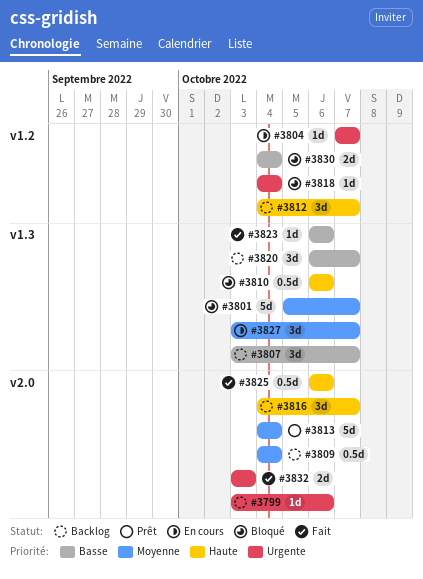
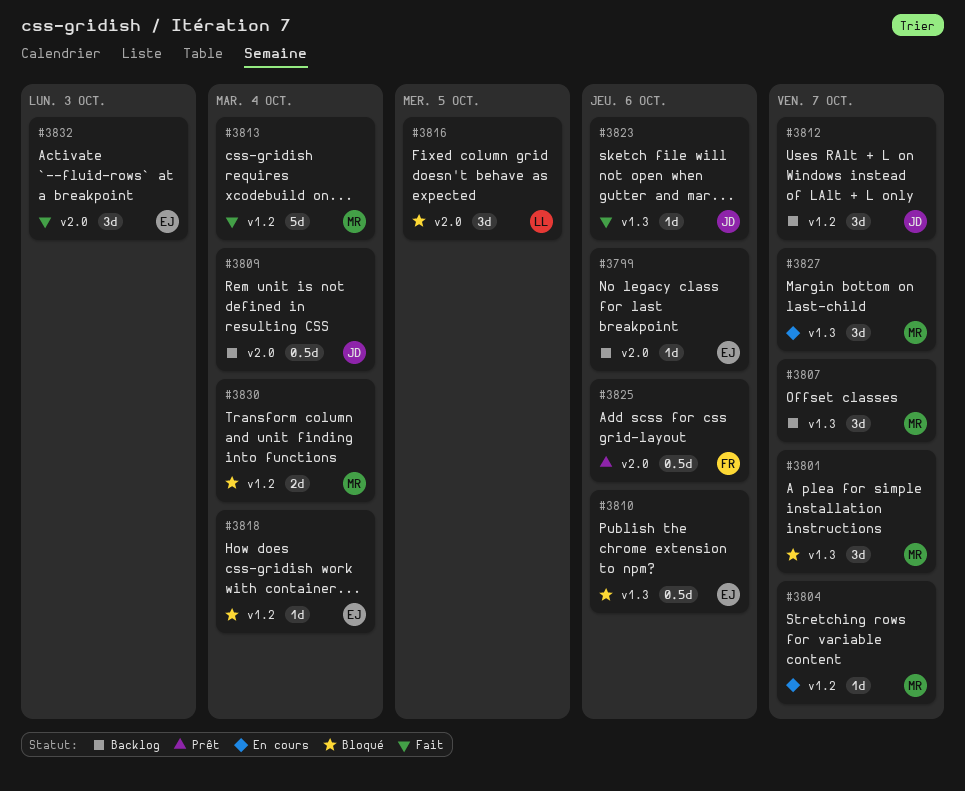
#3801, estimate: 5d -> 3d
#3813, status: Prêt -> Fait
#3813, label: v2.0 -> v1.2
#3816, status: Backlog -> Bloqué
#3816, due: Oct 7 -> Oct 5
#3820: present -> none
#3825, status: Fait -> Prêt
#3832, estimate: 2d -> 3d

